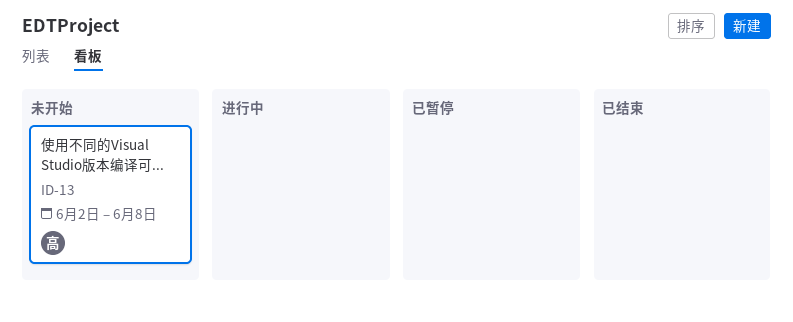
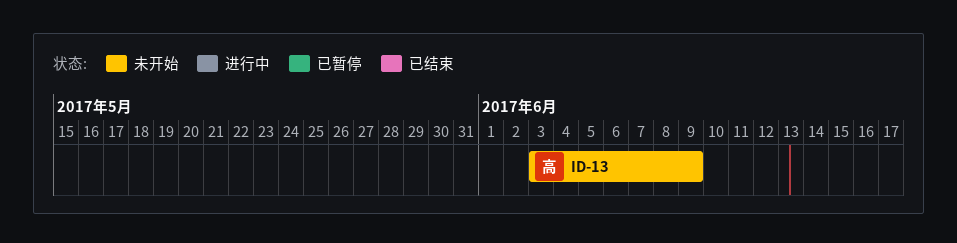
ID-13, start: Jun 2 -> Jun 3
ID-13, due: Jun 8 -> Jun 9

